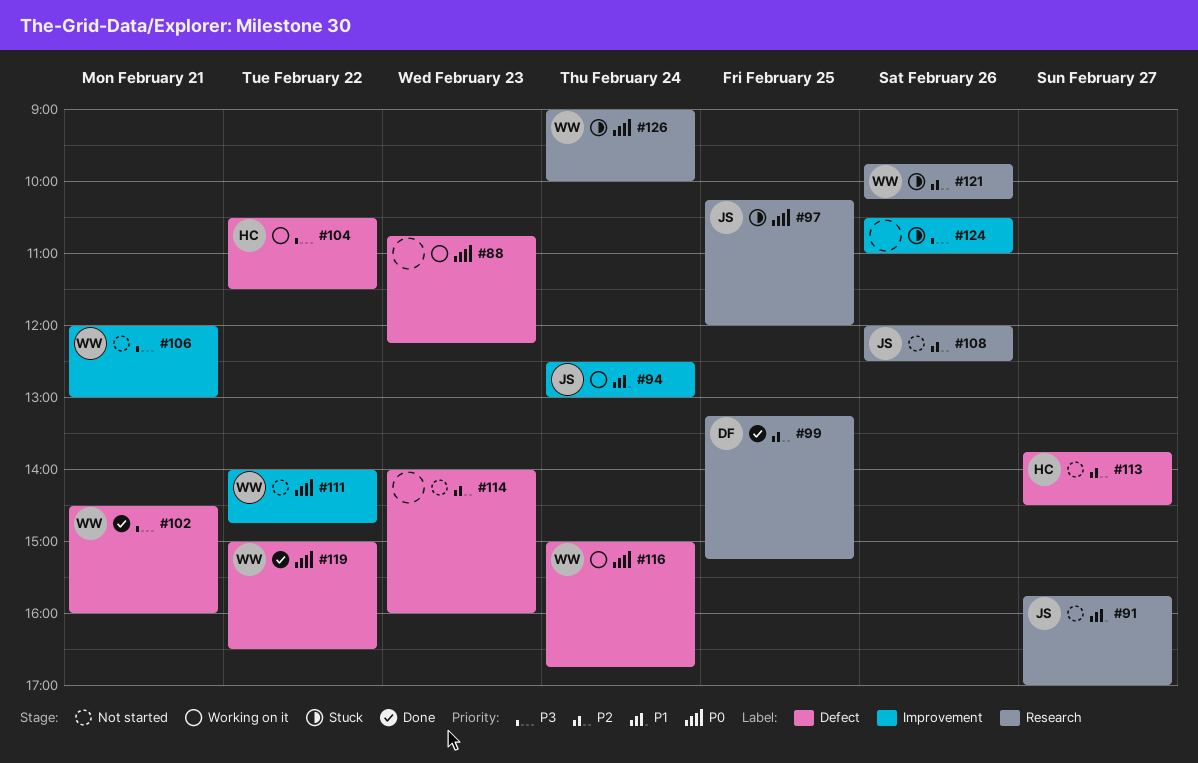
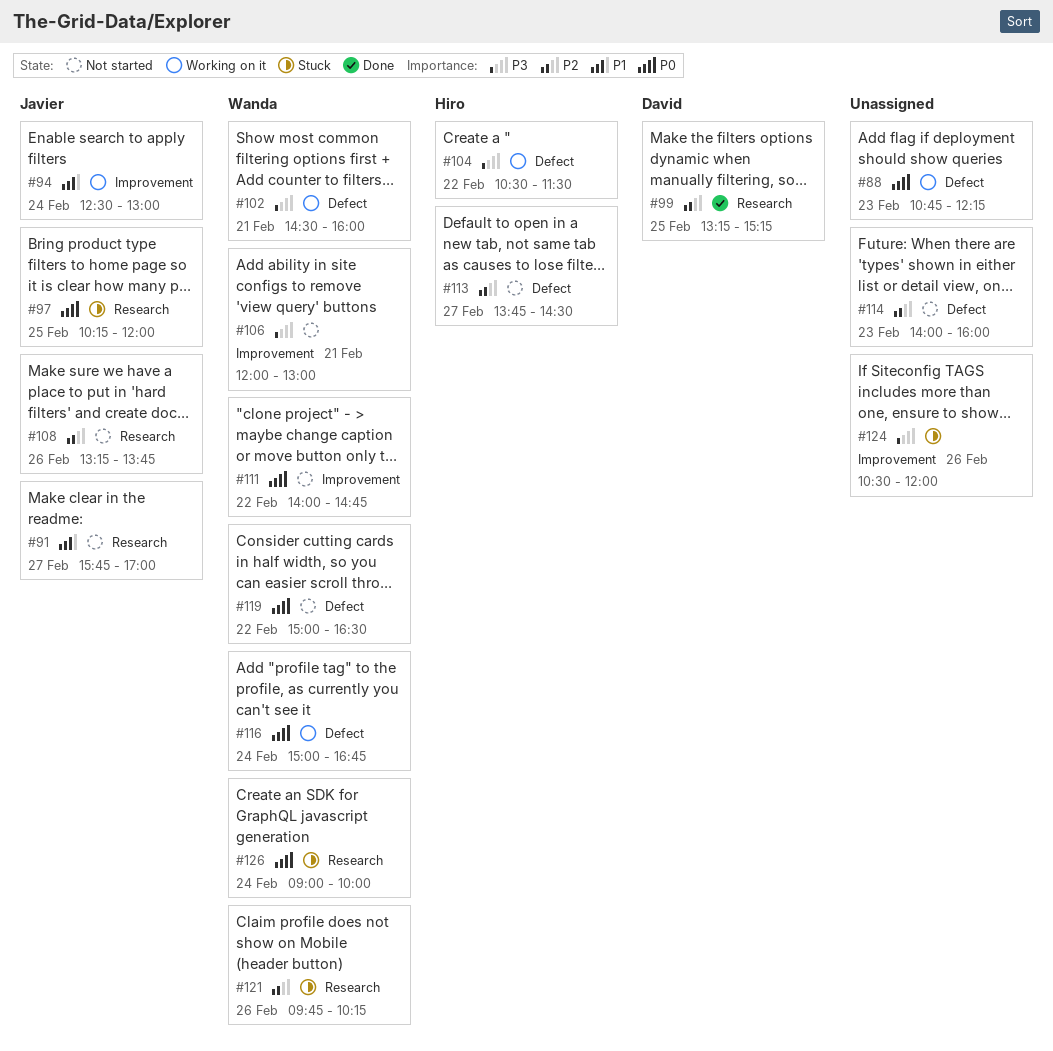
#102, status: Done -> Working on it
#108, begins: 12:00 -> 13:15
#108, ends: 12:30 -> 13:45
#119, status: Done -> Not started
#124, ends: 11:00 -> 12:00

